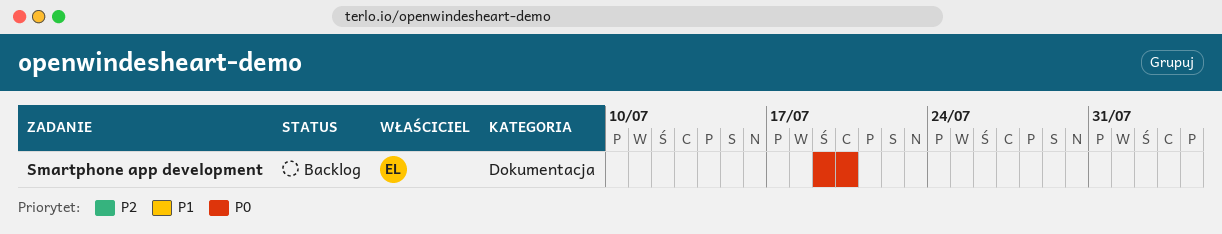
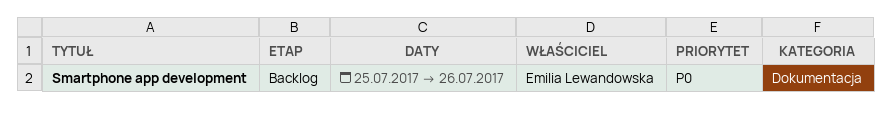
Smartphone app development, start: Jul 19 -> Jul 25
Smartphone app development, due: Jul 20 -> Jul 26

